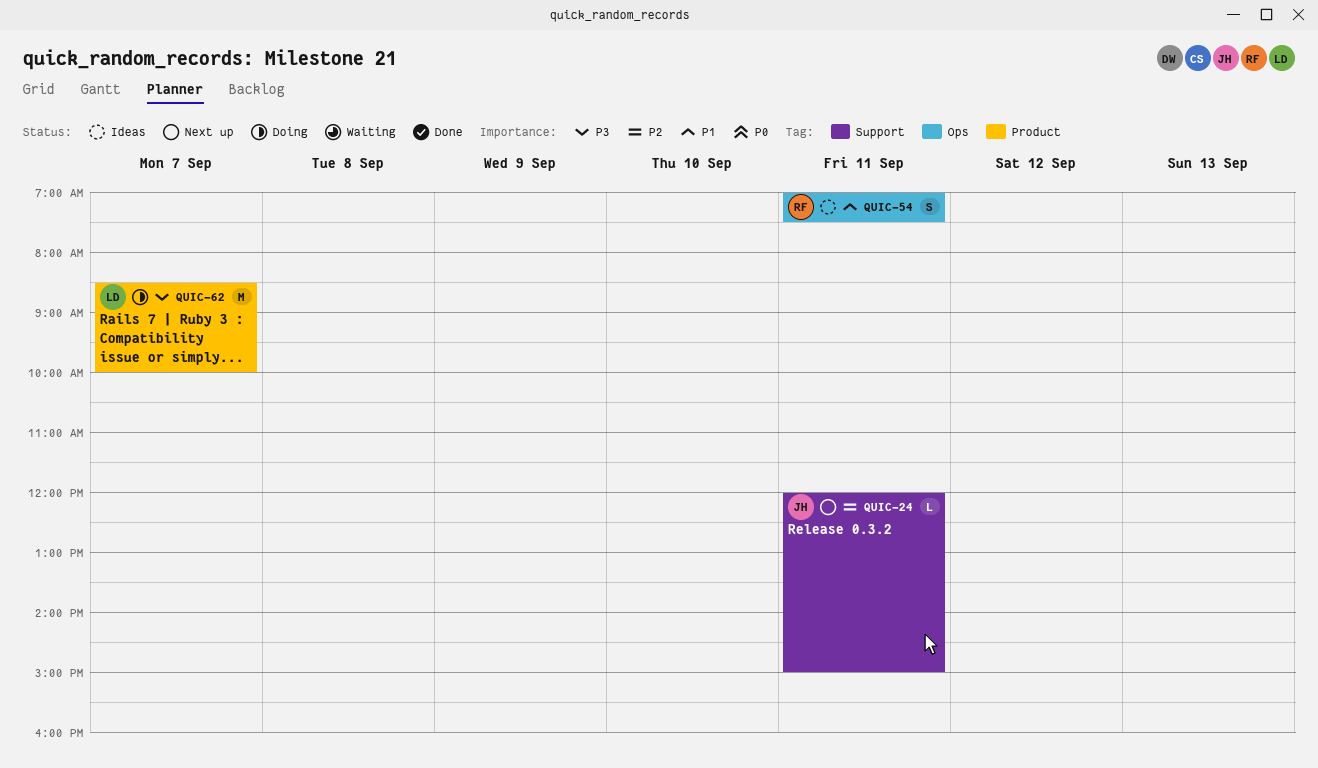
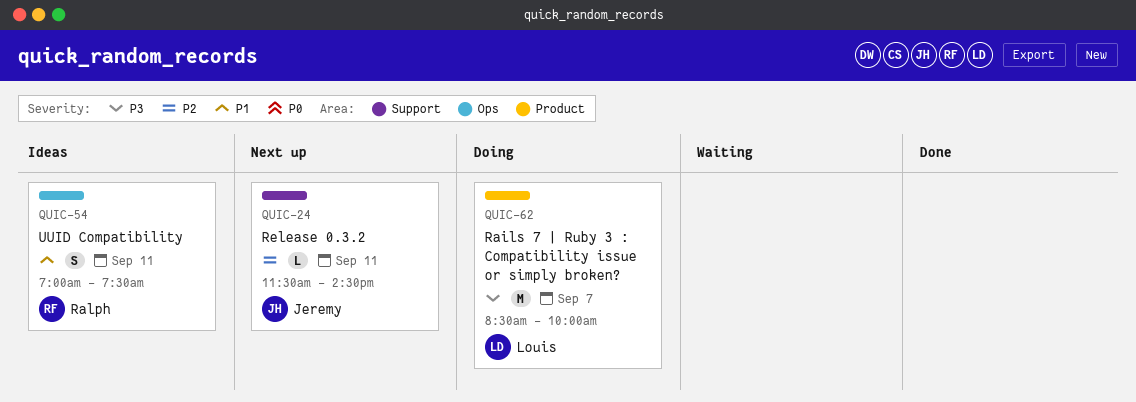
QUIC-24, begins: 12:00 -> 11:30
QUIC-24, ends: 15:00 -> 14:30

